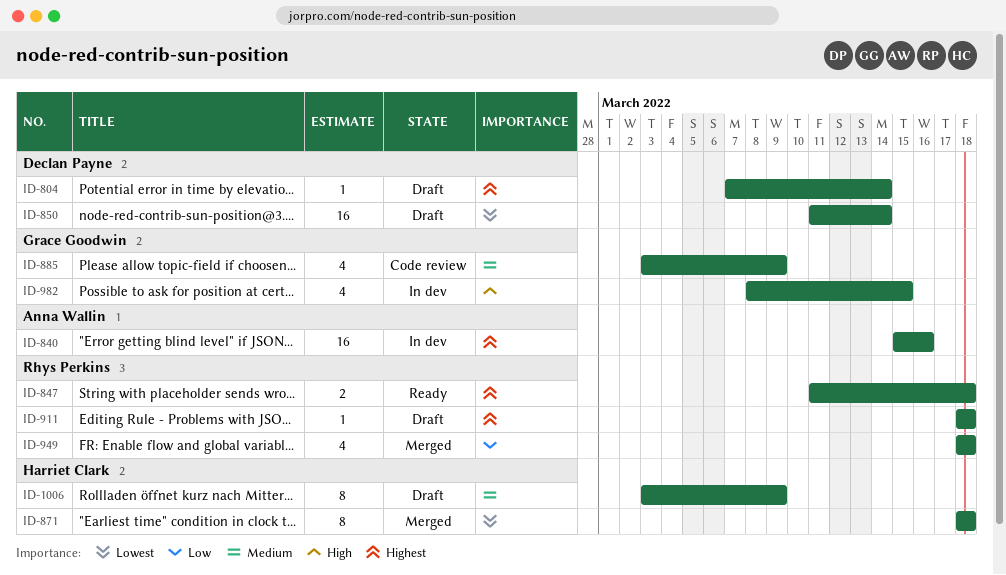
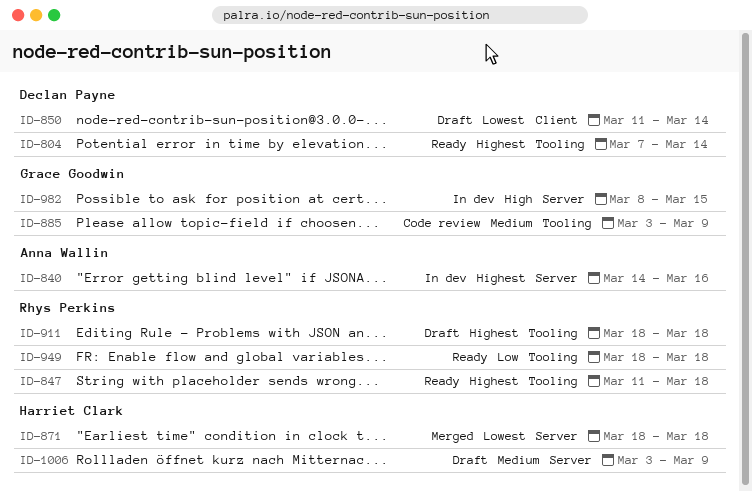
ID-804, status: Draft -> Ready
ID-840, start: Mar 15 -> Mar 14
ID-949, status: Merged -> Ready

